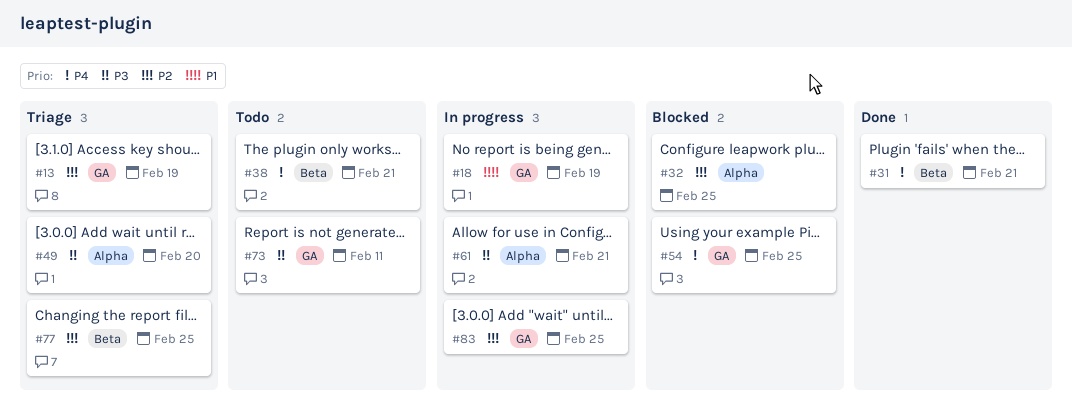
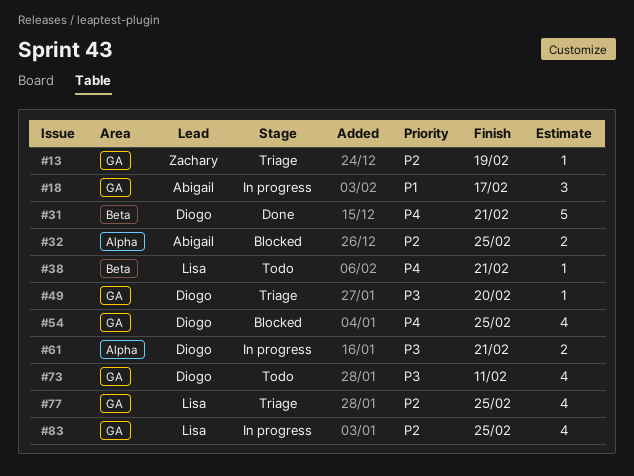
#18, due: Feb 19 -> Feb 17
#49, label: Alpha -> GA
#77, label: Beta -> GA

